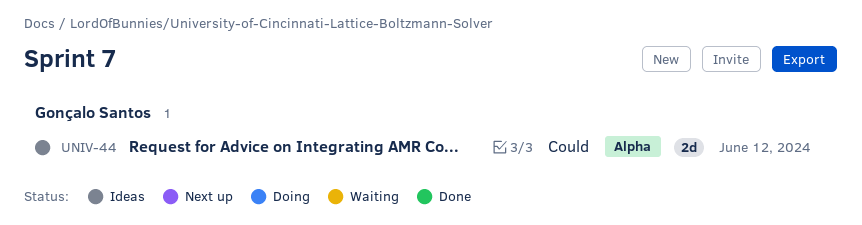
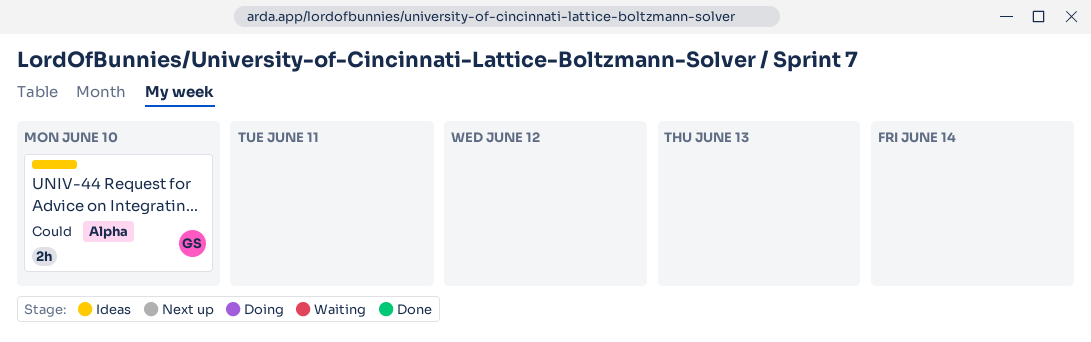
UNIV-44, estimate: 2d -> 2h
UNIV-44, due: Jun 12 -> Jun 10

